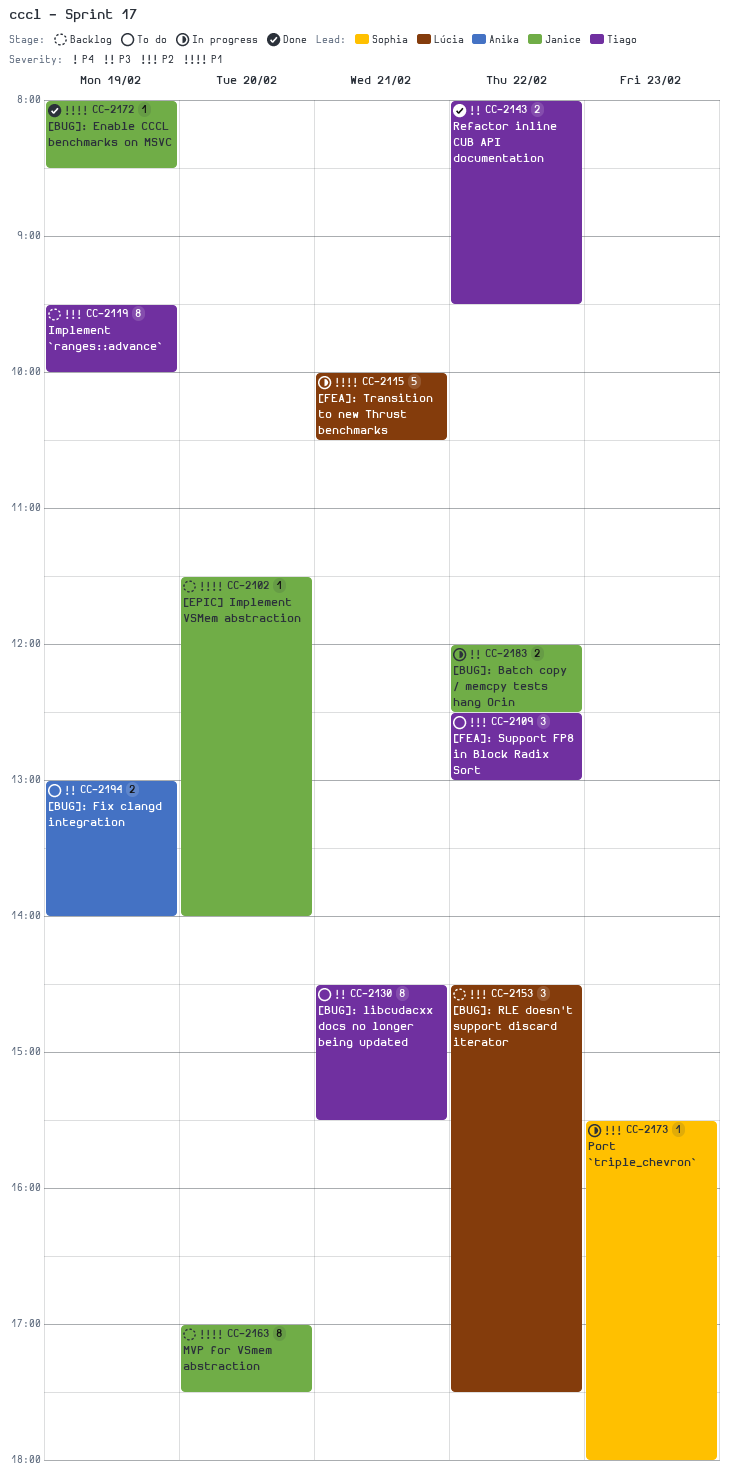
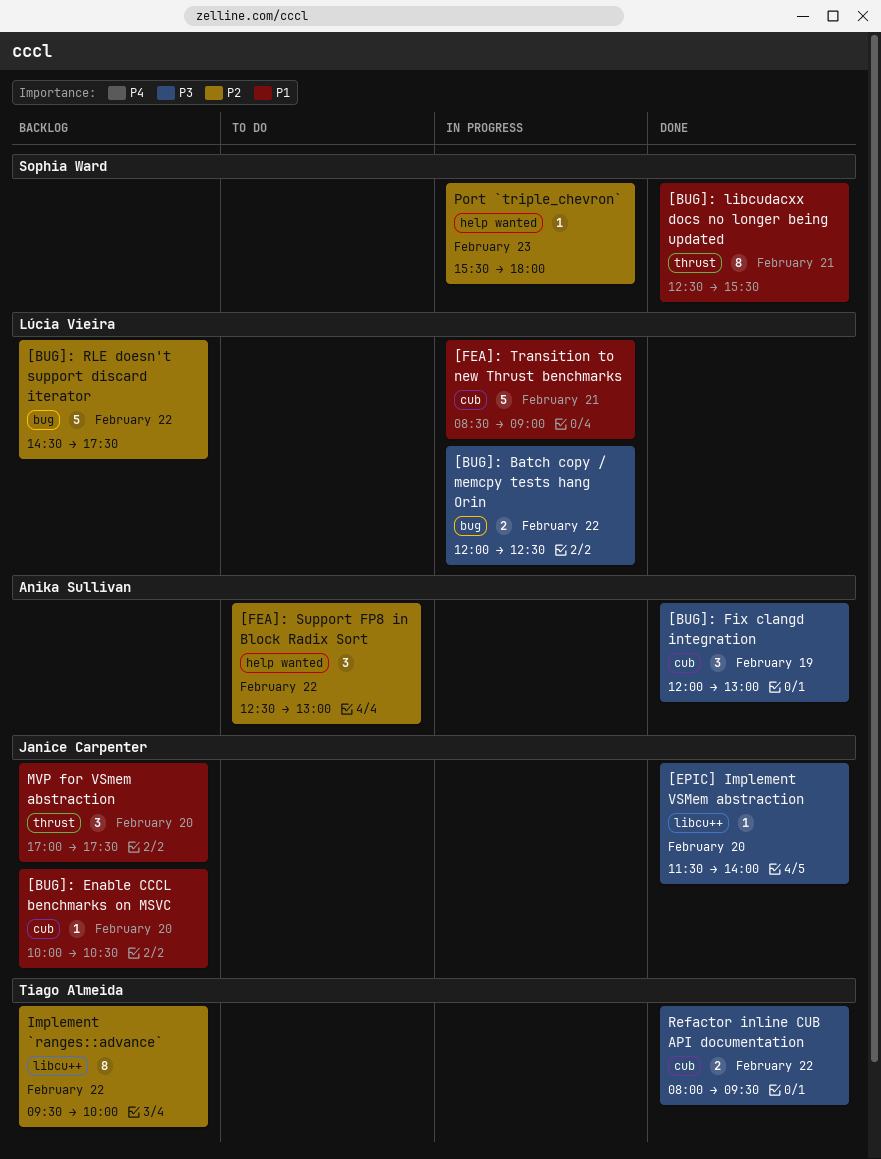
[BUG]: Batch copy / memcpy tests hang Orin, owner: Janice Carpenter -> Lúcia Vieira
[BUG]: Enable CCCL benchmarks on MSVC, status: Done -> Backlog
[BUG]: Enable CCCL benchmarks on MSVC, day: Feb 19 -> Feb 20
[BUG]: Enable CCCL benchmarks on MSVC, begins: 08:00 -> 10:00
[BUG]: Enable CCCL benchmarks on MSVC, ends: 08:30 -> 10:30
[BUG]: Fix clangd integration, status: To do -> Done
[BUG]: Fix clangd integration, estimate: 2 -> 3
[BUG]: Fix clangd integration, begins: 13:00 -> 12:00
[BUG]: Fix clangd integration, ends: 14:00 -> 13:00
[BUG]: libcudacxx docs no longer being updated, status: To do -> Done
[BUG]: libcudacxx docs no longer being updated, owner: Tiago Almeida -> Sophia Ward
[BUG]: libcudacxx docs no longer being updated, priority: P3 -> P1
[BUG]: libcudacxx docs no longer being updated, begins: 14:30 -> 12:30
[BUG]: RLE doesn't support discard iterator, estimate: 3 -> 5
[EPIC] Implement VSMem abstraction, status: Backlog -> Done
[EPIC] Implement VSMem abstraction, priority: P1 -> P3
[FEA]: Support FP8 in Block Radix Sort, owner: Tiago Almeida -> Anika Sullivan
[FEA]: Transition to new Thrust benchmarks, begins: 10:00 -> 08:30
[FEA]: Transition to new Thrust benchmarks, ends: 10:30 -> 09:00
Implement `ranges::advance`, day: Feb 19 -> Feb 22
MVP for VSmem abstraction, estimate: 8 -> 3

